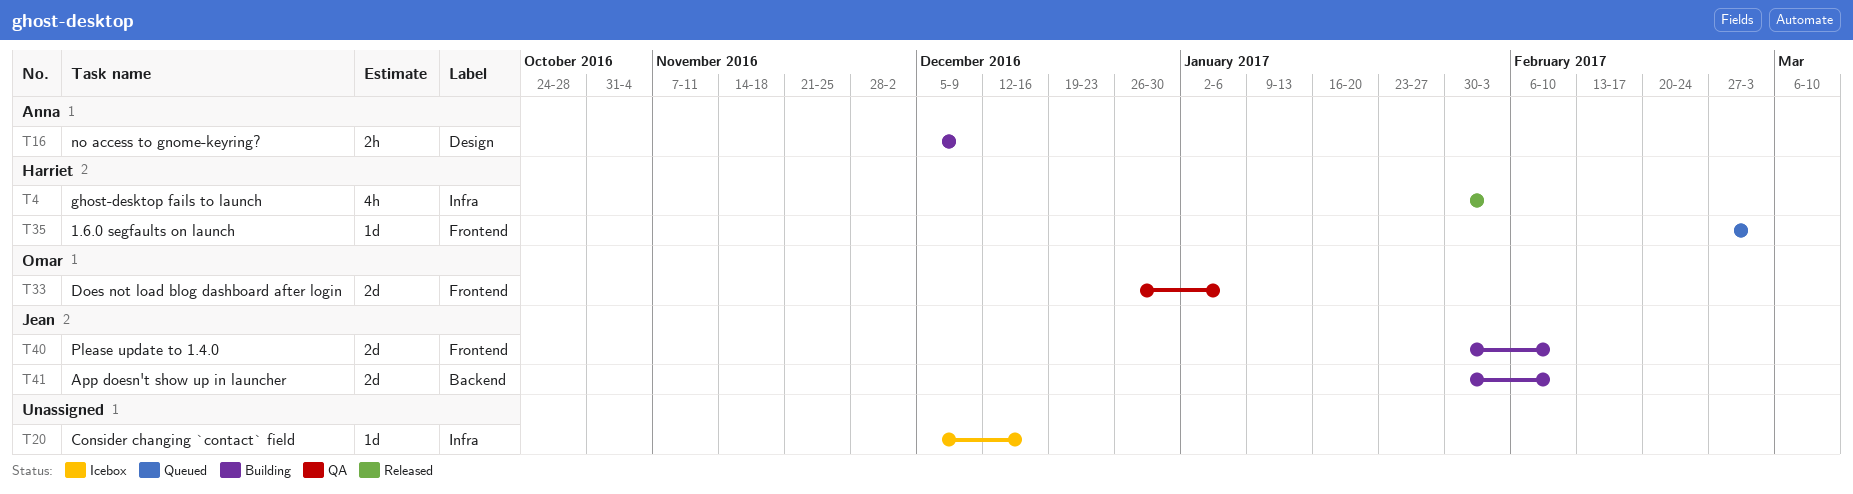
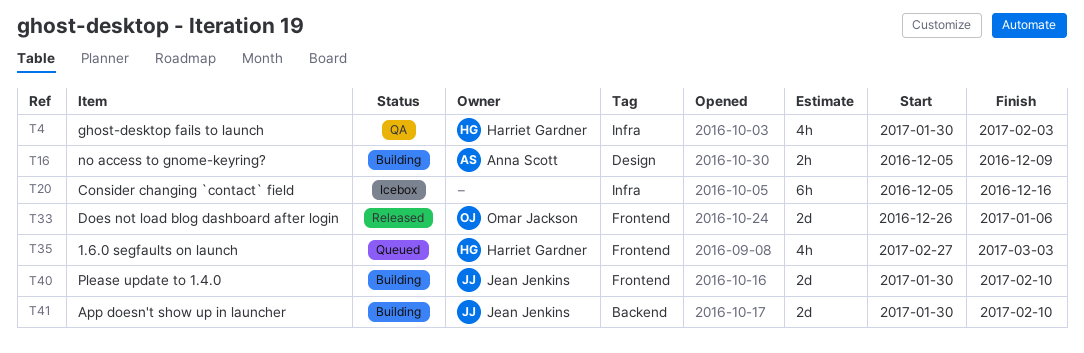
T4, status: Released -> QA
T20, estimate: 1d -> 6h
T33, status: QA -> Released
T35, estimate: 1d -> 4h

